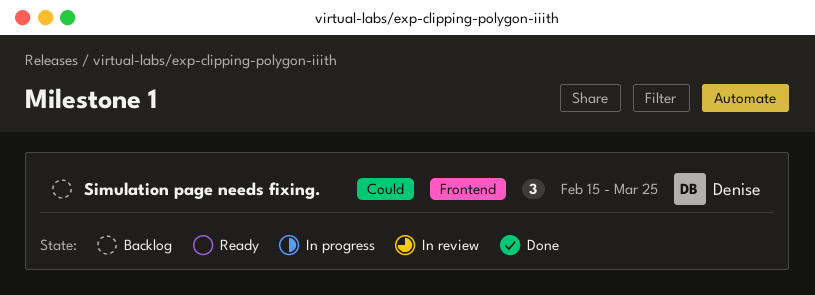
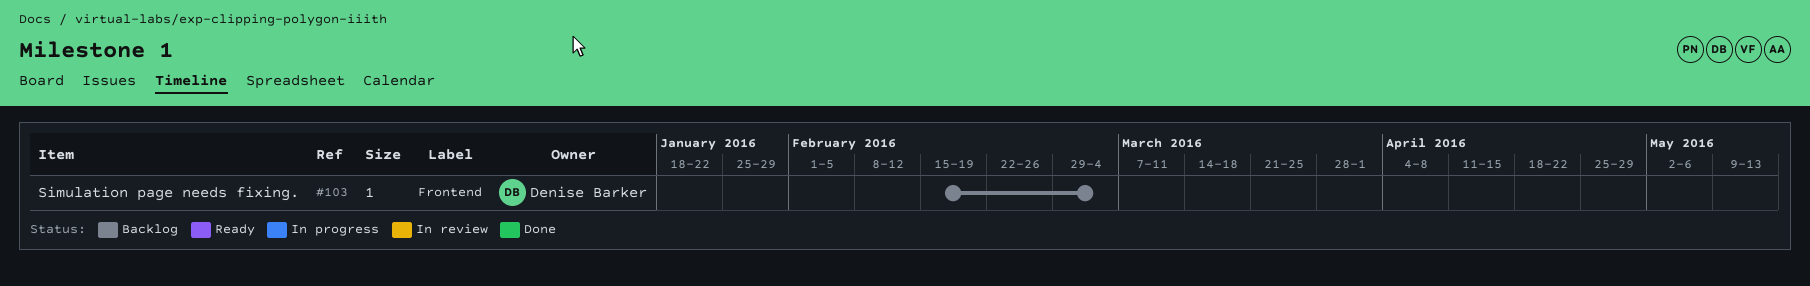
Simulation page needs fixing., estimate: 3 -> 1
Simulation page needs fixing., due: Mar 25 -> Mar 4

